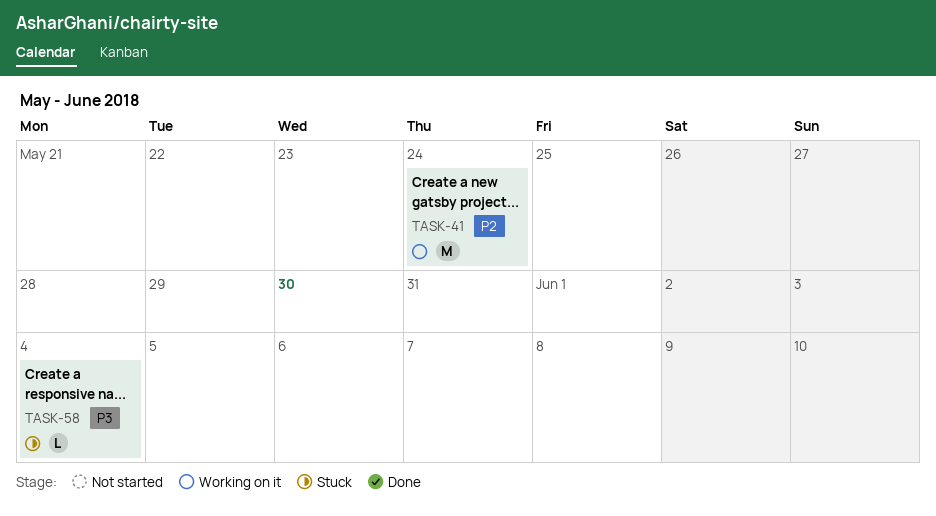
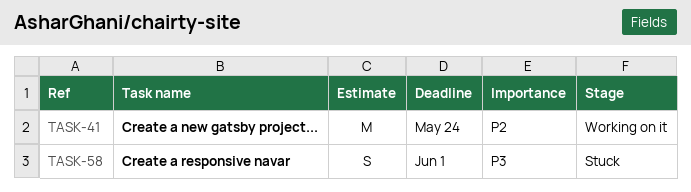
TASK-58, estimate: L -> S
TASK-58, due: Jun 4 -> Jun 1

